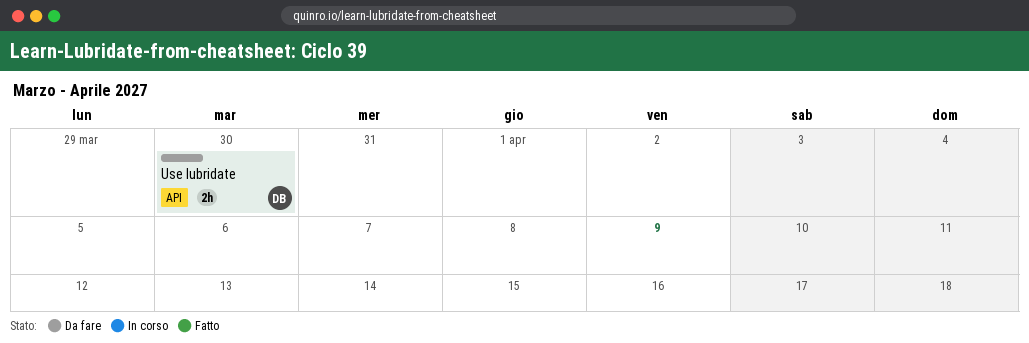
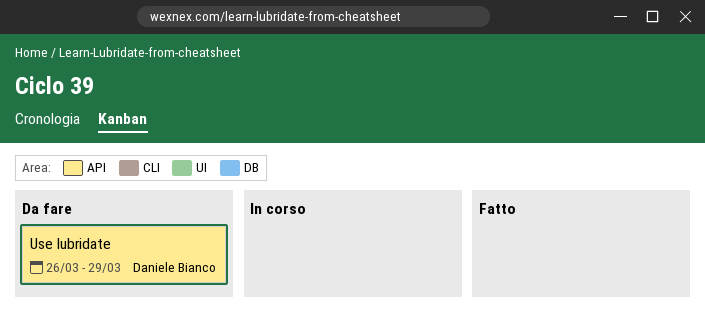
Use lubridate, due: Mar 30 -> Mar 29

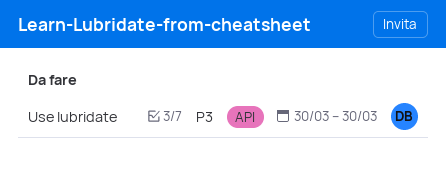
Use lubridate, start: Mar 26 -> Mar 30
Use lubridate, due: Mar 29 -> Mar 30

